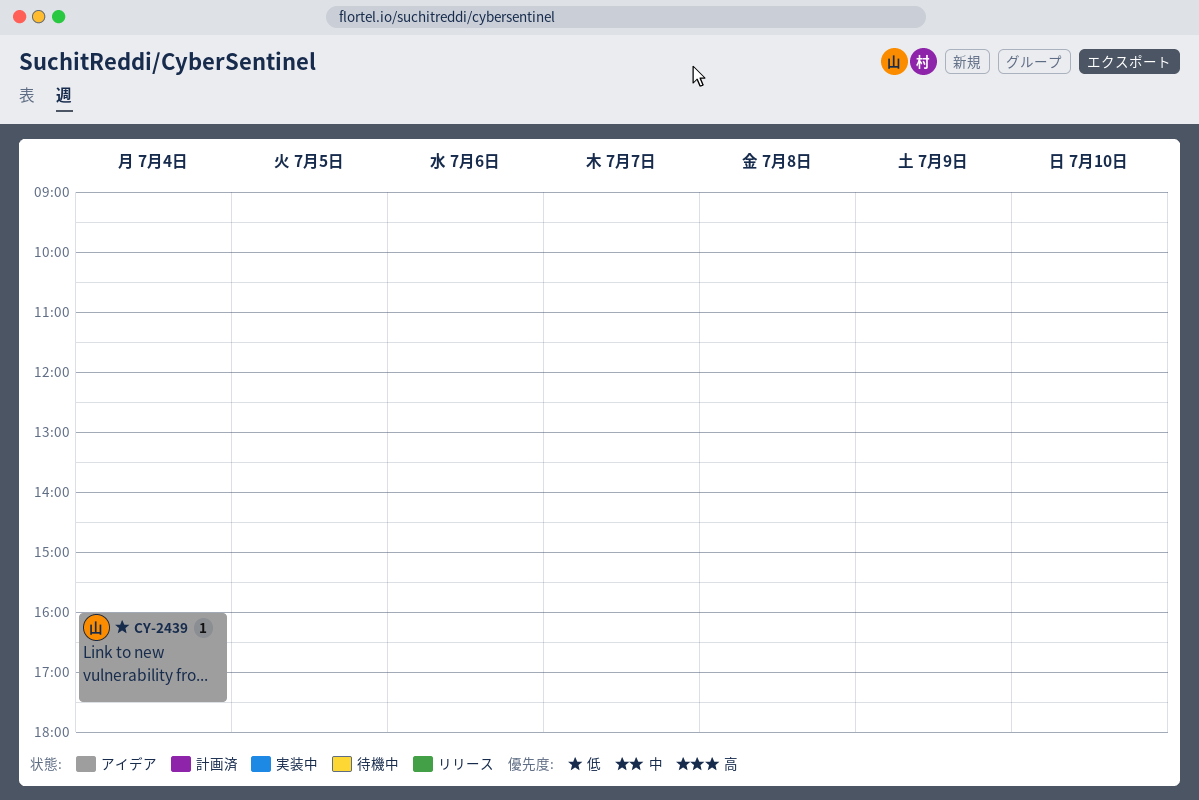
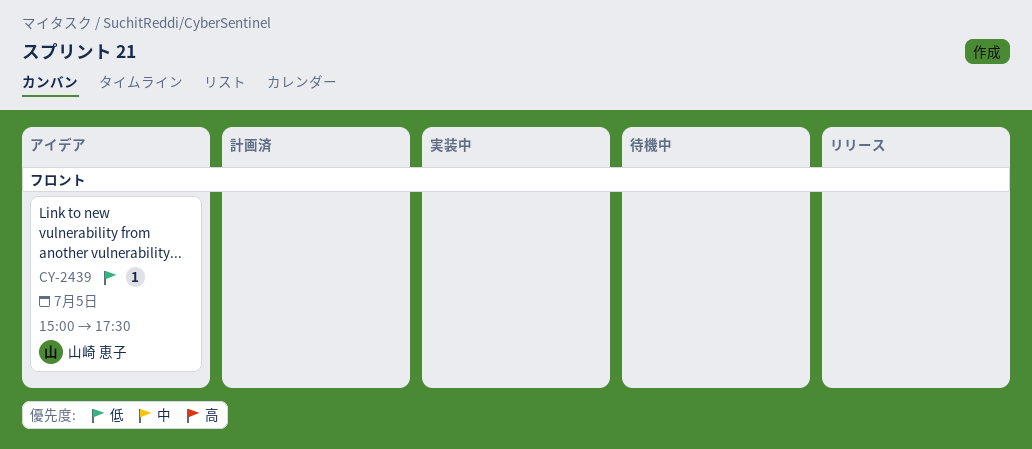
CY-2439, day: Jul 4 -> Jul 5
CY-2439, begins: 16:00 -> 15:00

